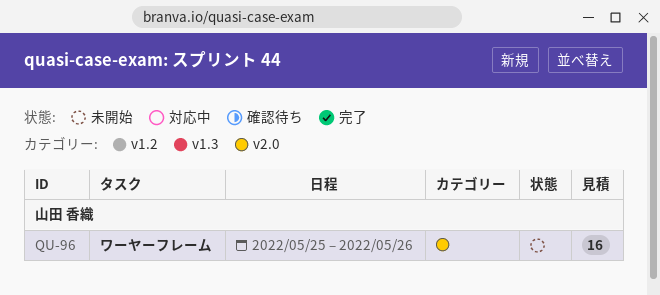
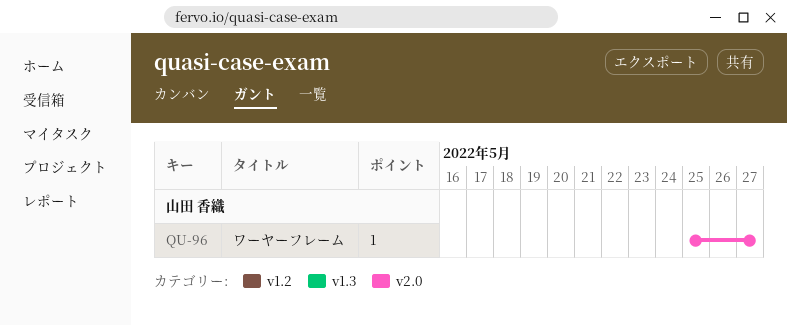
QU-96, estimate: 16 -> 1
QU-96, due: May 26 -> May 27

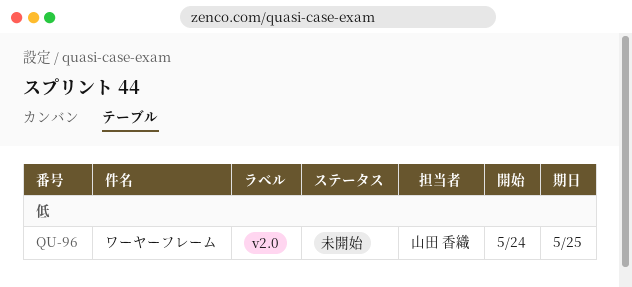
QU-96, start: May 25 -> May 24
QU-96, due: May 27 -> May 25

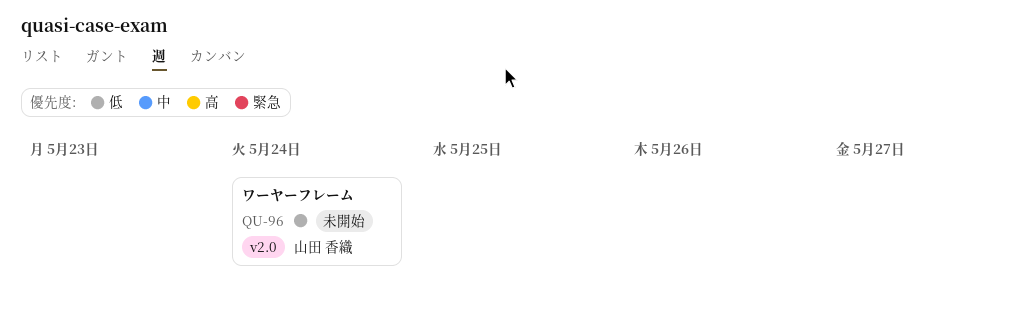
QU-96, due: May 25 -> May 24

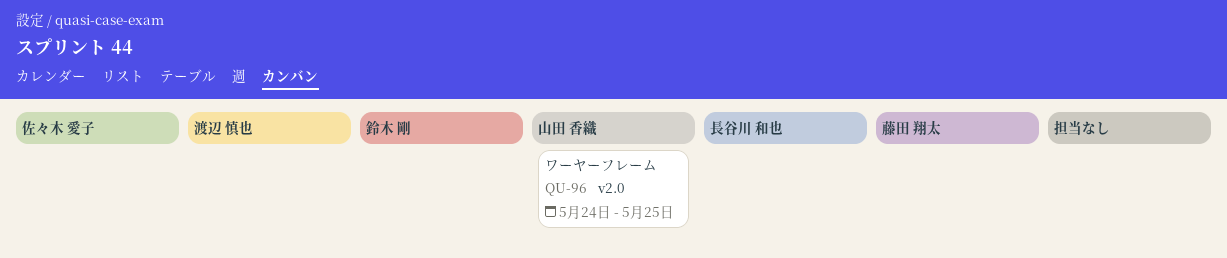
QU-96, due: May 24 -> May 25

